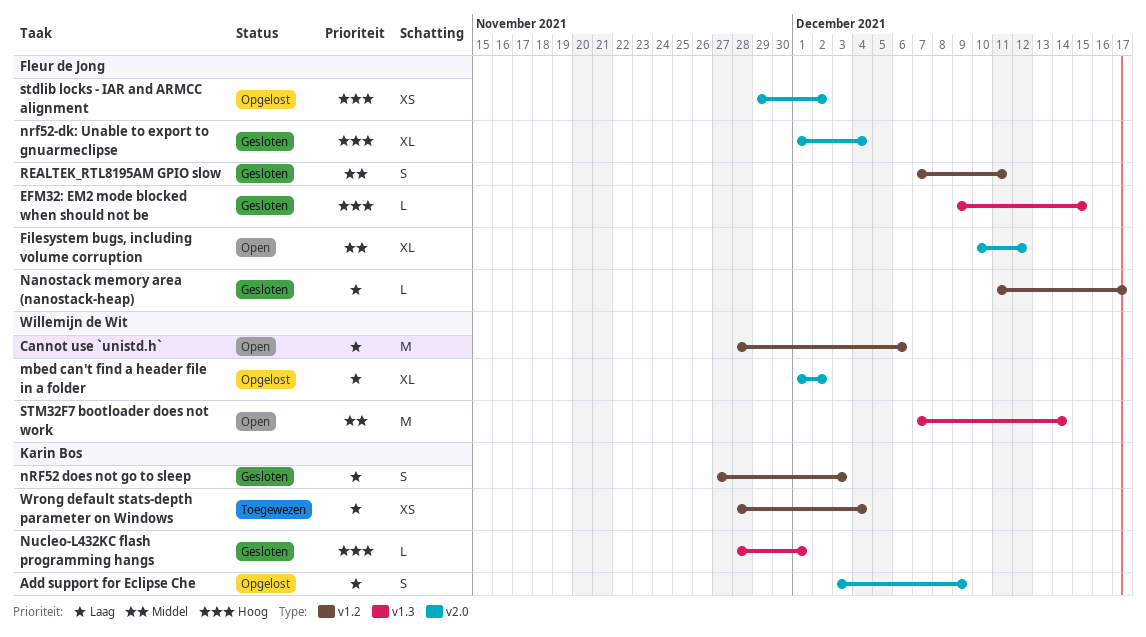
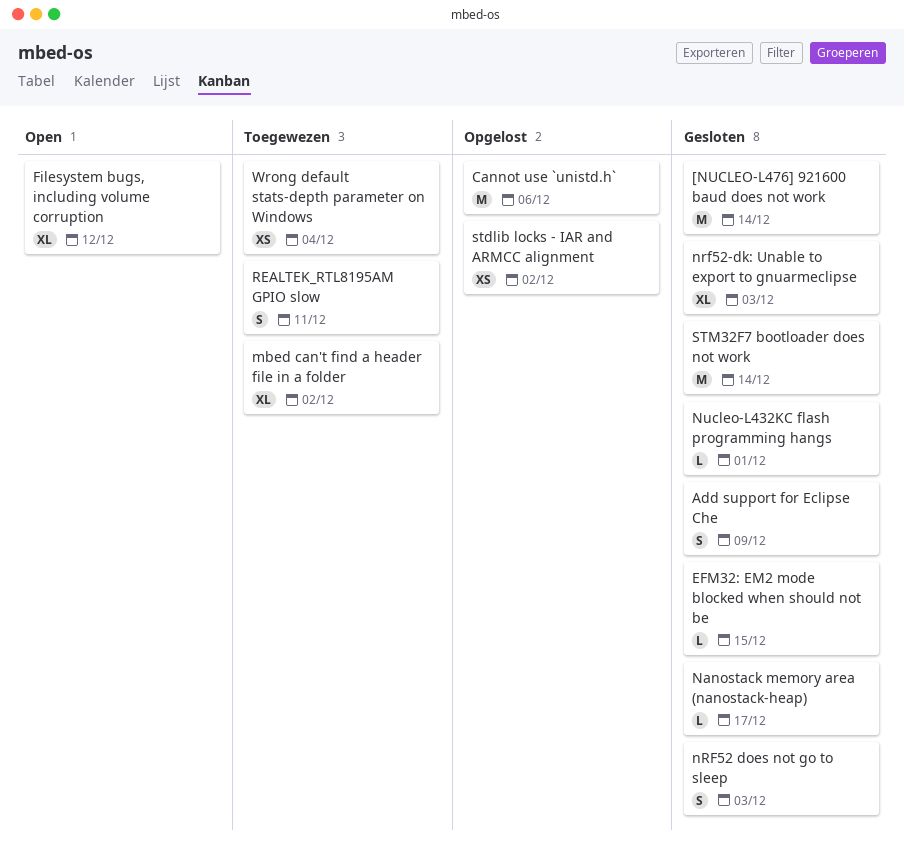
[NUCLEO-L476] 921600 baud does not work: none -> present
Add support for Eclipse Che, status: Opgelost -> Gesloten
Cannot use `unistd.h`, status: Open -> Opgelost
mbed can't find a header file in a folder, status: Opgelost -> Toegewezen
nrf52-dk: Unable to export to gnuarmeclipse, due: Dec 4 -> Dec 3
REALTEK_RTL8195AM GPIO slow, status: Gesloten -> Toegewezen
STM32F7 bootloader does not work, status: Open -> Gesloten

